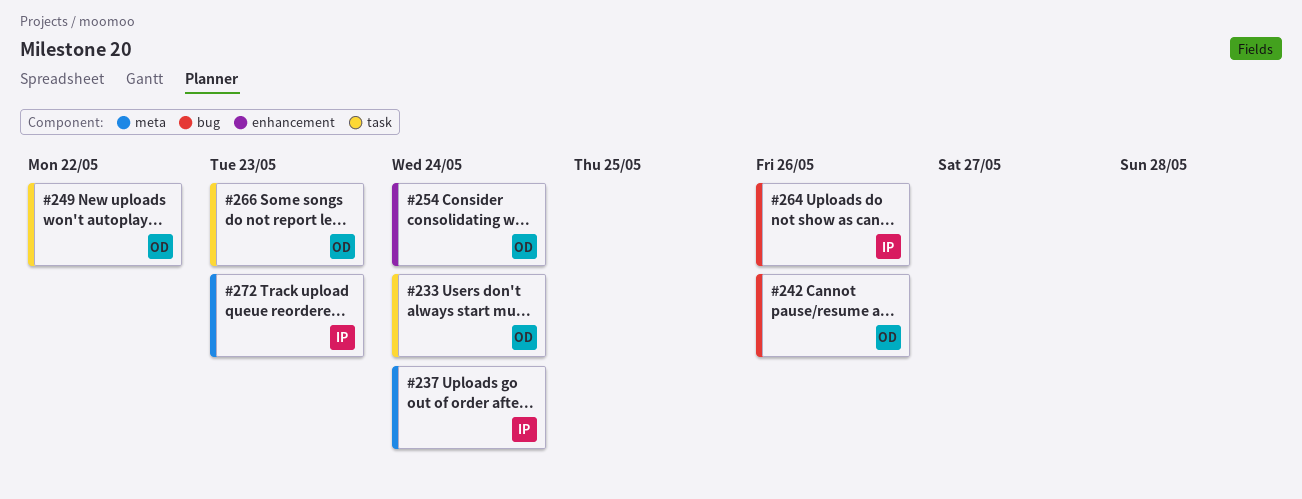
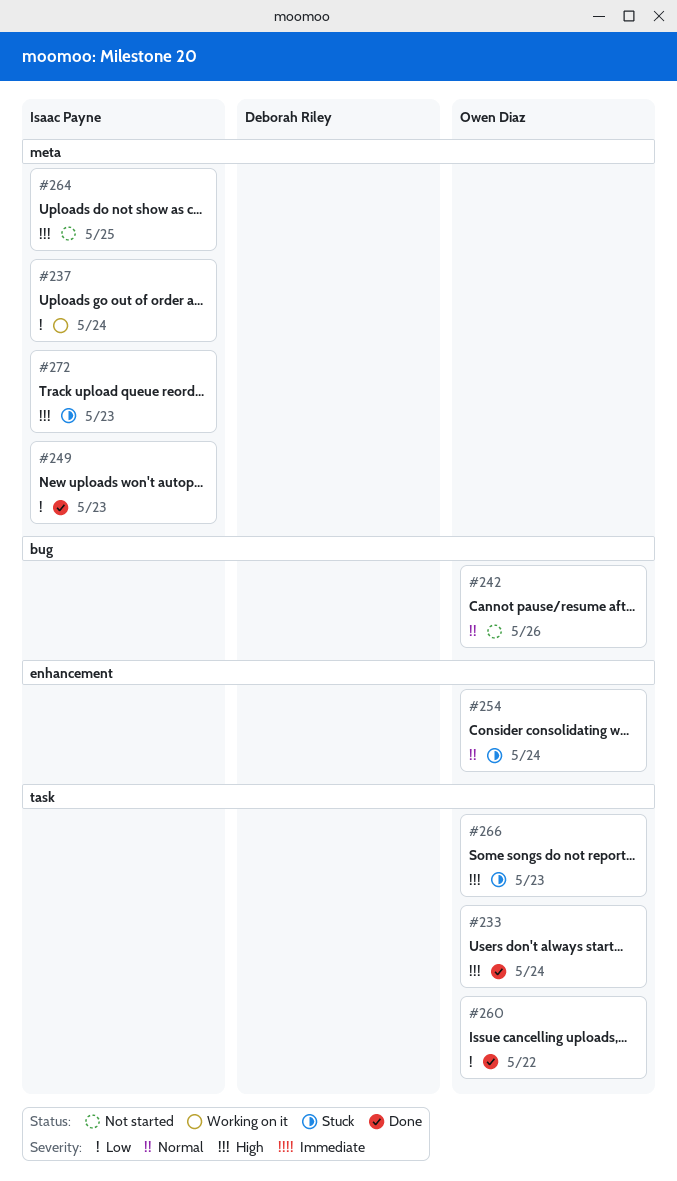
#249, owner: Owen Diaz -> Isaac Payne
#249, label: task -> meta
#249, due: May 22 -> May 23
#260: none -> present
#264, label: bug -> meta
#264, due: May 26 -> May 25

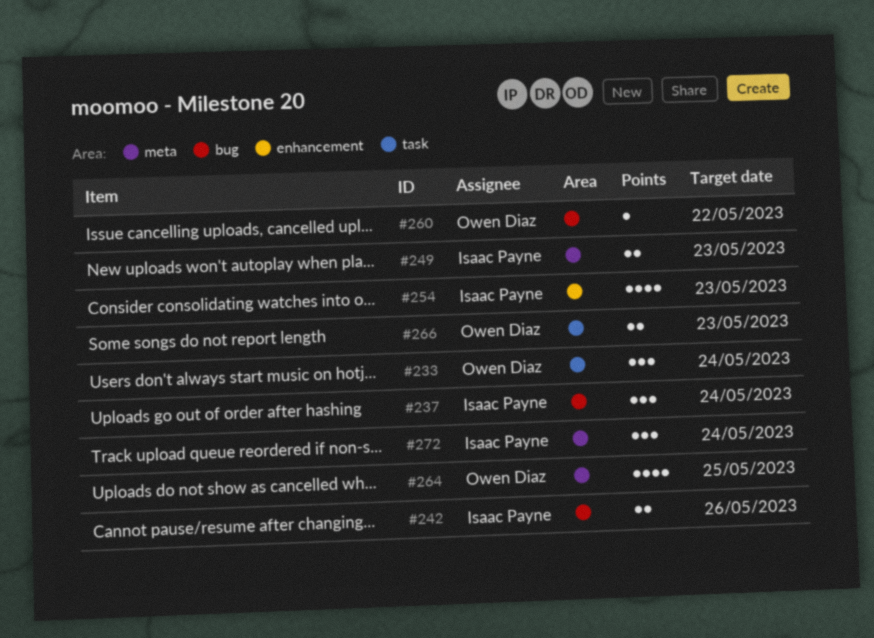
#237, label: meta -> bug
#242, owner: Owen Diaz -> Isaac Payne
#254, owner: Owen Diaz -> Isaac Payne
#254, due: May 24 -> May 23
#260, label: task -> bug
#264, owner: Isaac Payne -> Owen Diaz
#272, due: May 23 -> May 24

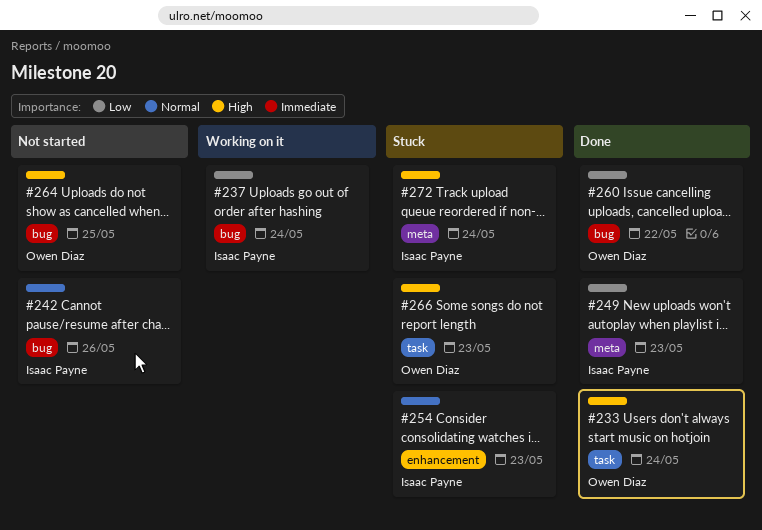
#264, label: meta -> bug

